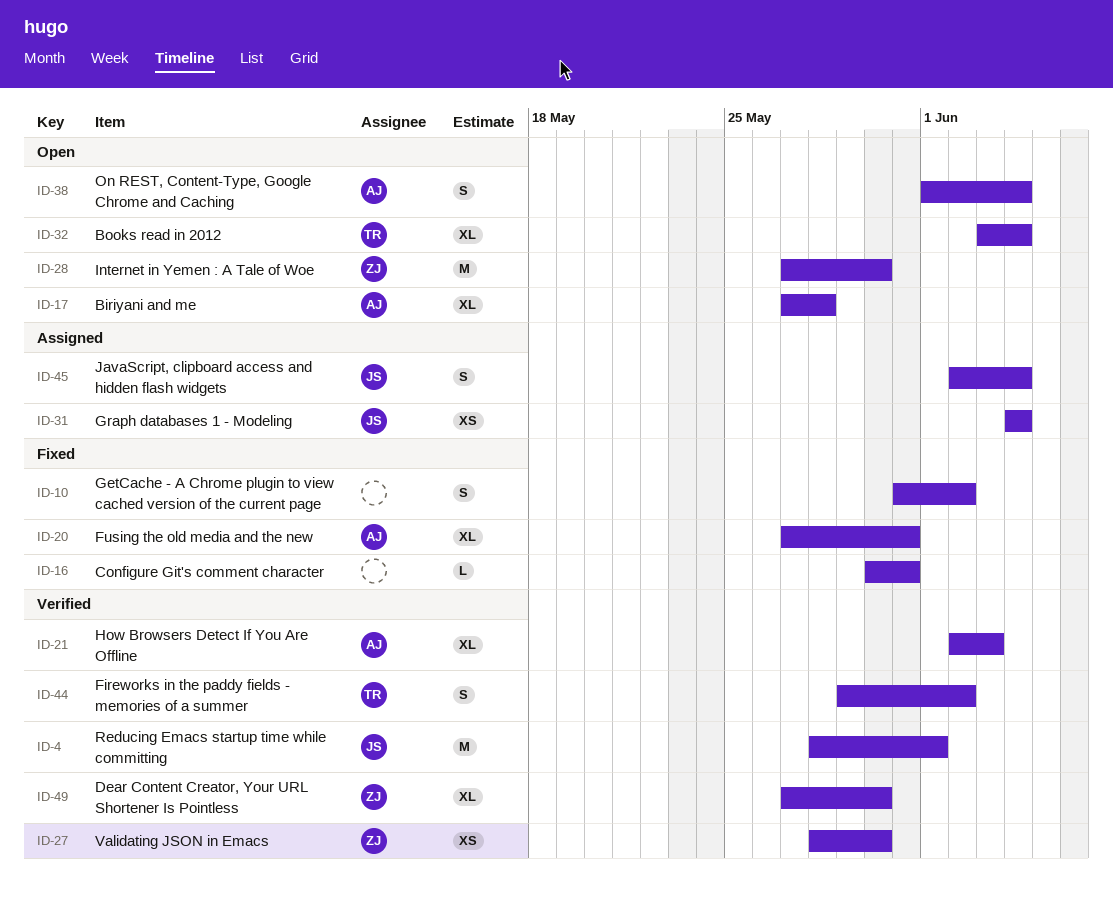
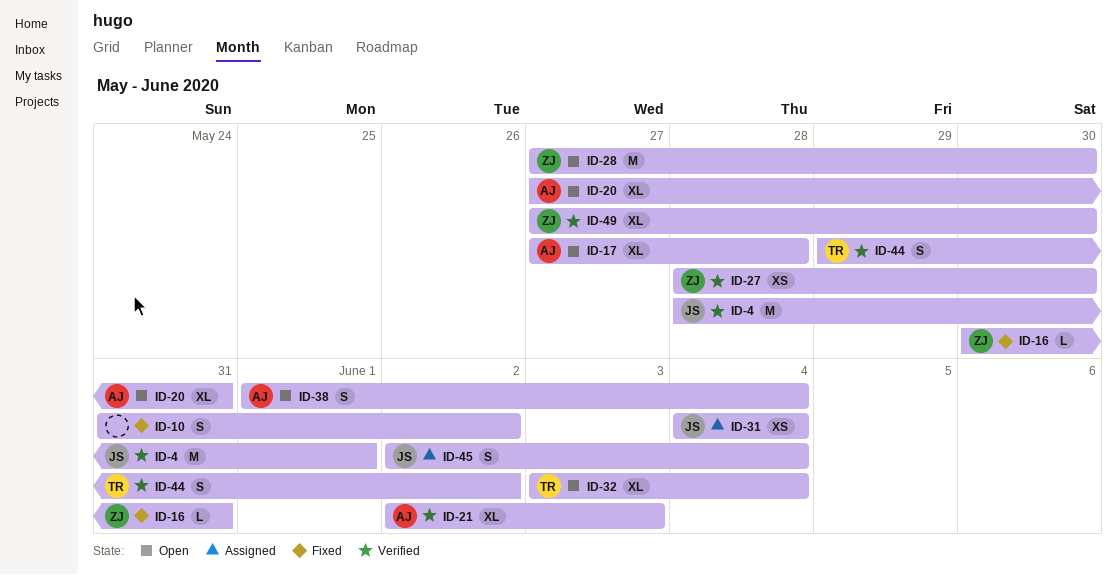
ID-16, owner: none -> ZJ
ID-20, status: Fixed -> Open

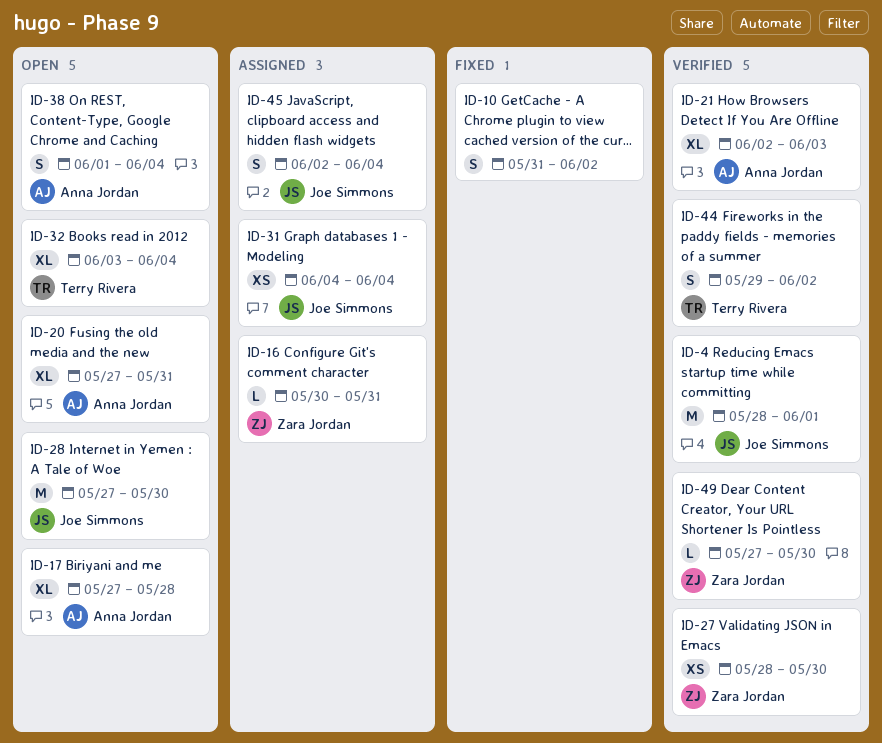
ID-16, status: Fixed -> Assigned
ID-28, owner: Zara Jordan -> Joe Simmons
ID-49, estimate: XL -> L

